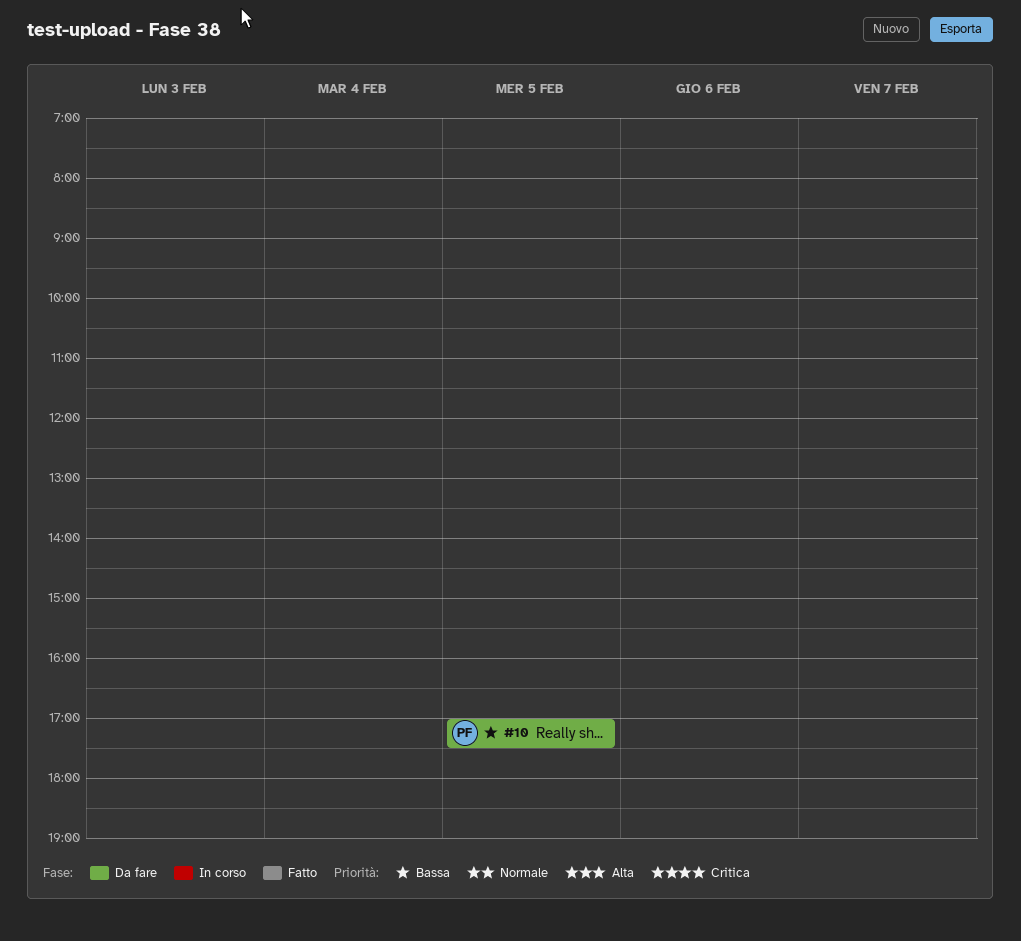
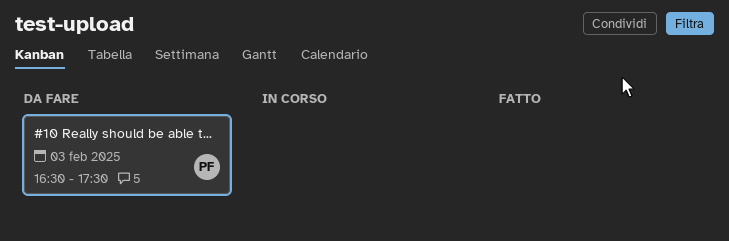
#10, day: Feb 5 -> Feb 3
#10, begins: 17:00 -> 16:30

